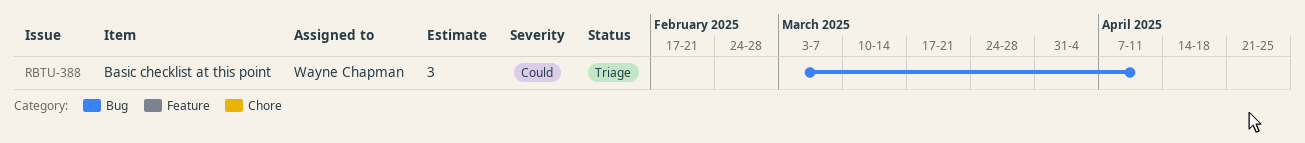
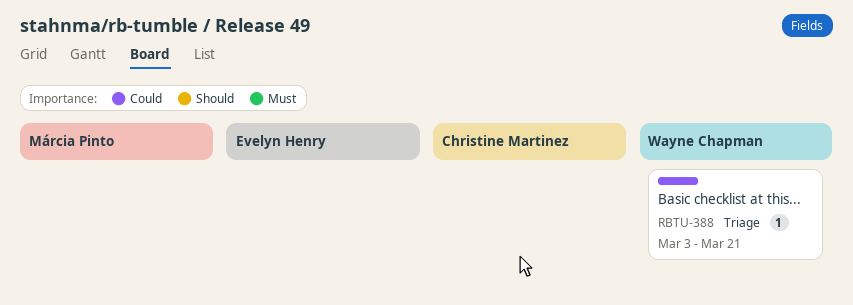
RBTU-388, estimate: 3 -> 1
RBTU-388, due: Apr 11 -> Mar 21

